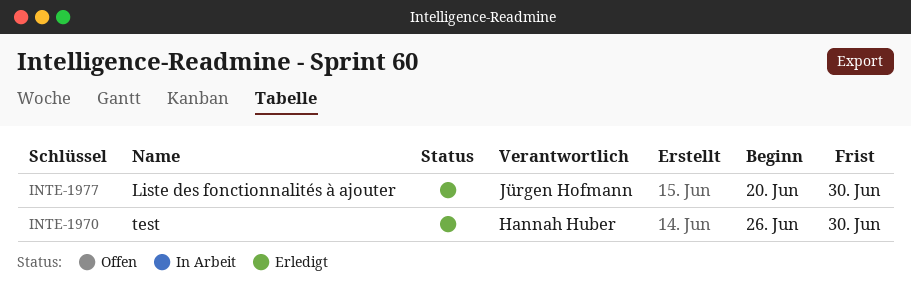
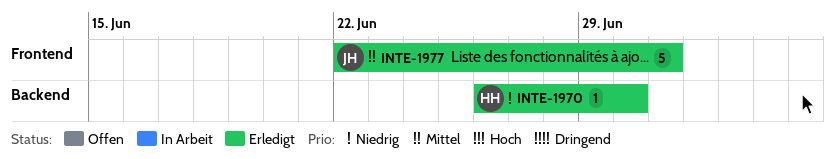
INTE-1977, start: Jun 20 -> Jun 22
INTE-1977, due: Jun 30 -> Jul 1

